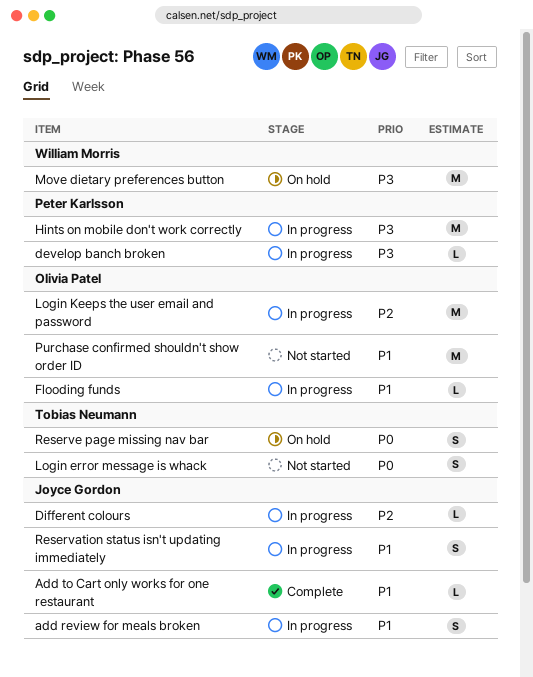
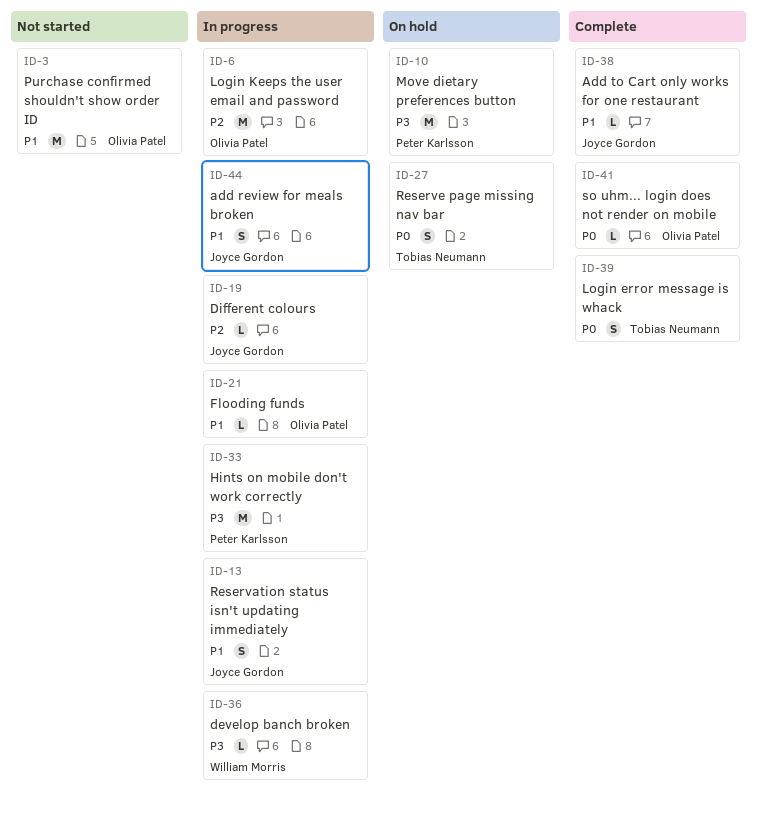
develop banch broken, owner: Peter Karlsson -> William Morris
Login error message is whack, status: Not started -> Complete
Move dietary preferences button, owner: William Morris -> Peter Karlsson
so uhm... login does not render on mobile: none -> present

